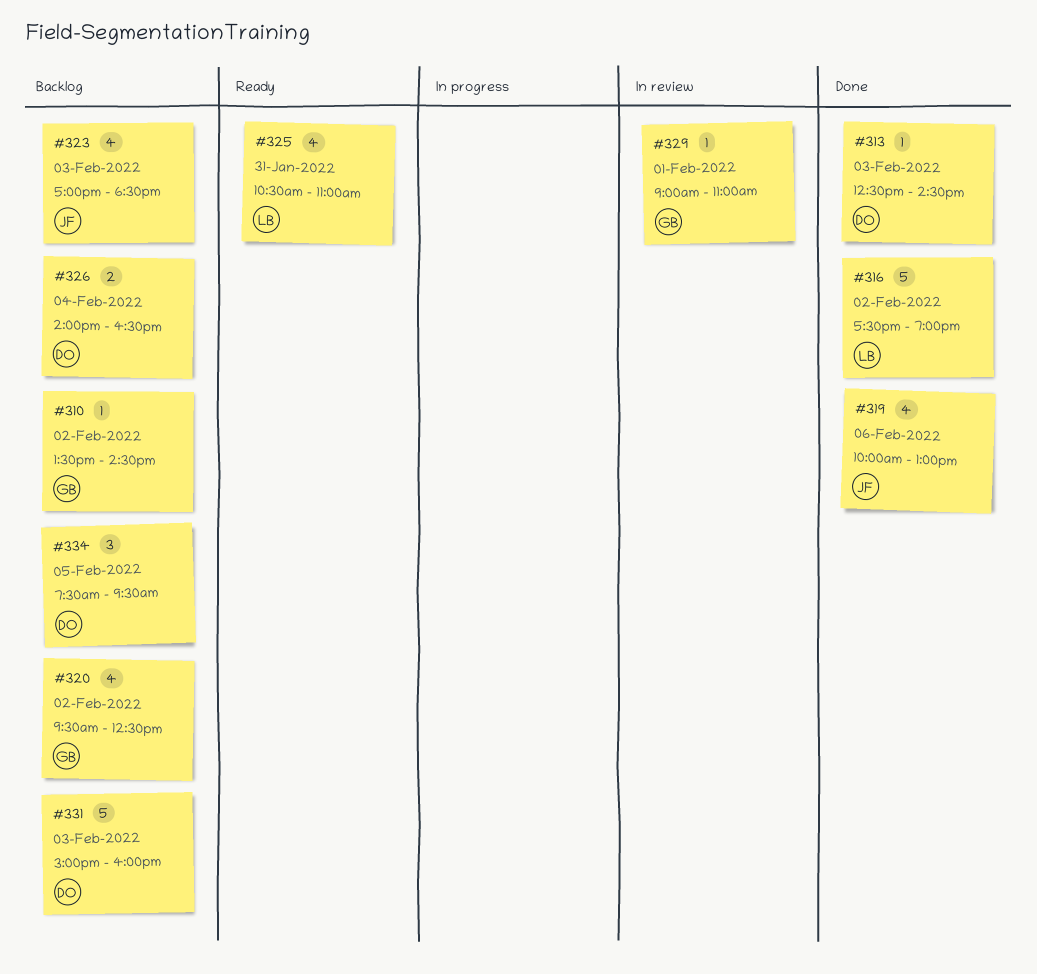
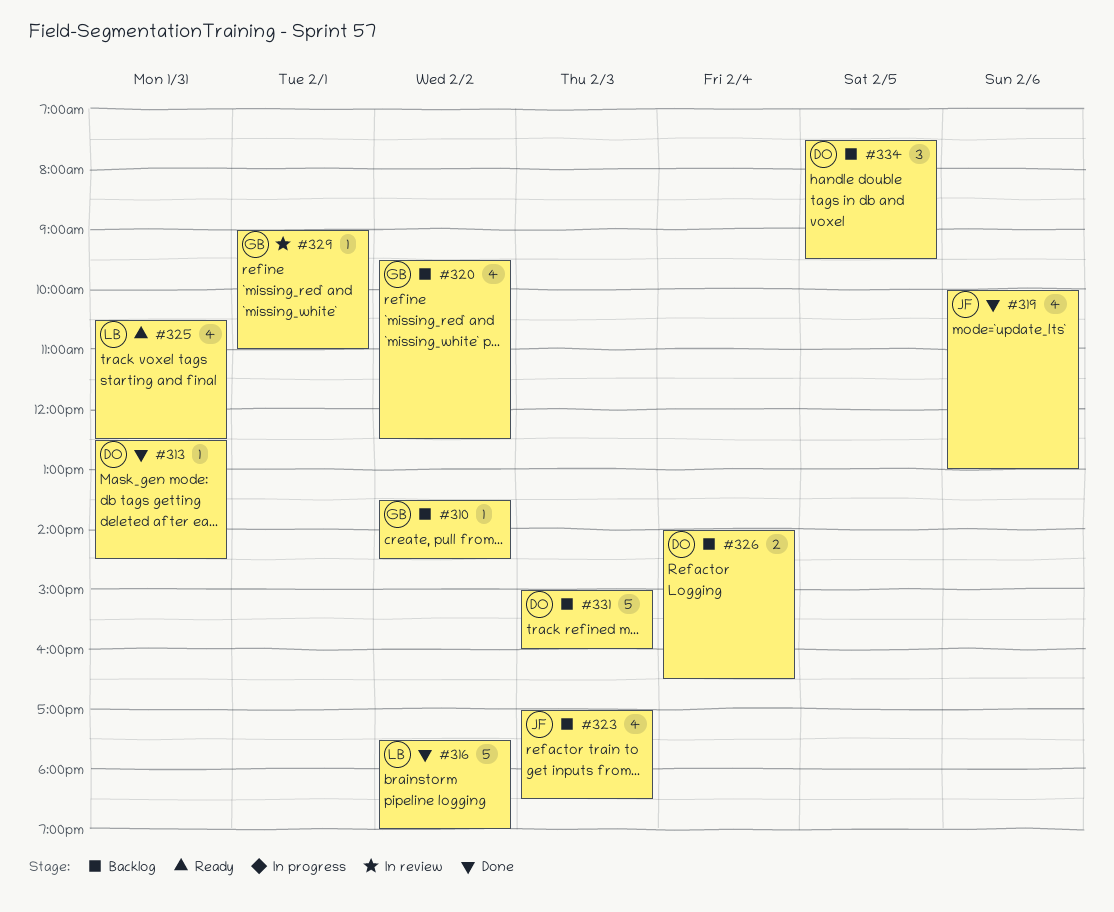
#313, day: Feb 3 -> Jan 31
#325, ends: 11:00 -> 12:30

